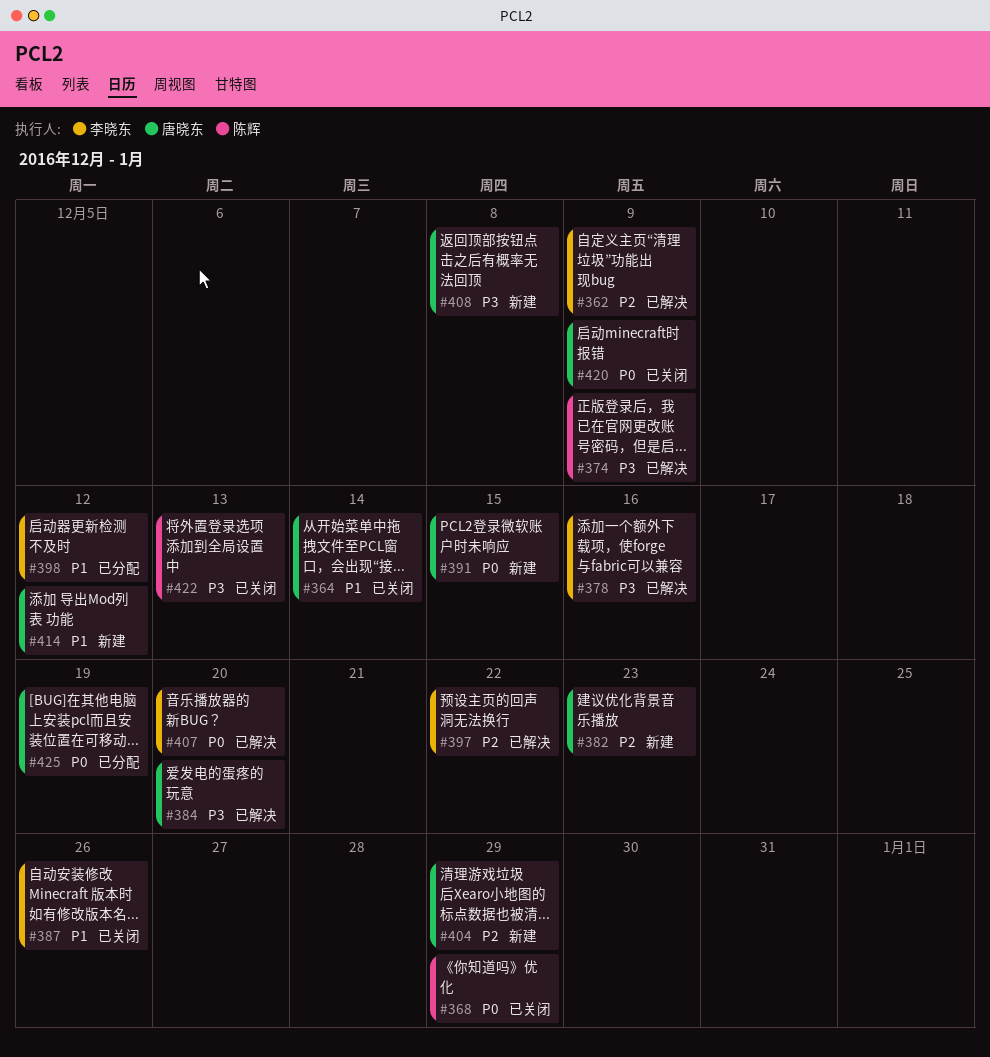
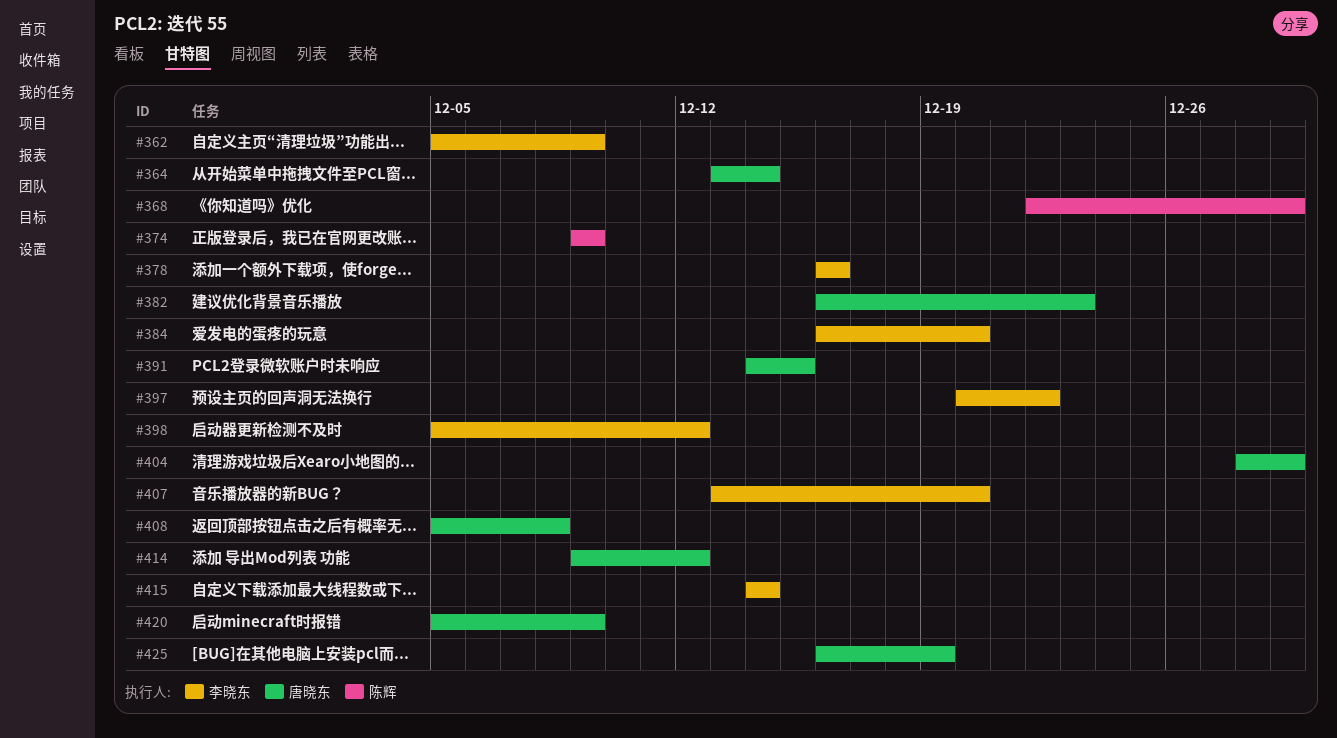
#384, owner: 唐晓东 -> 李晓东
#387: present -> none
#415: none -> present
#422: present -> none

